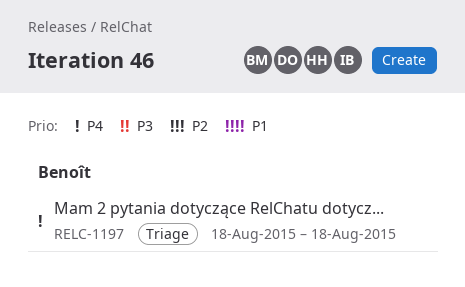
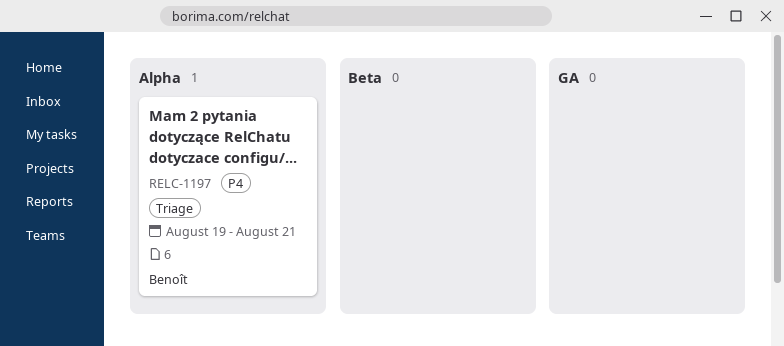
RELC-1197, start: Aug 18 -> Aug 19
RELC-1197, due: Aug 18 -> Aug 21

